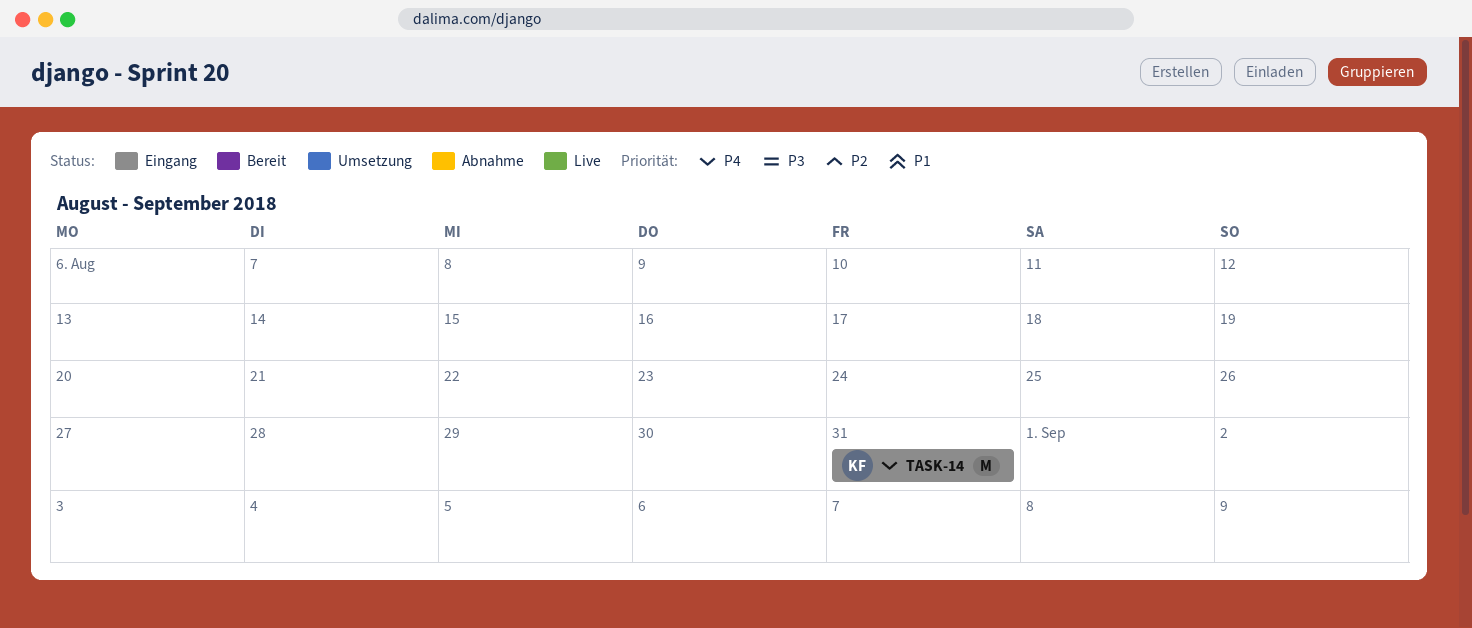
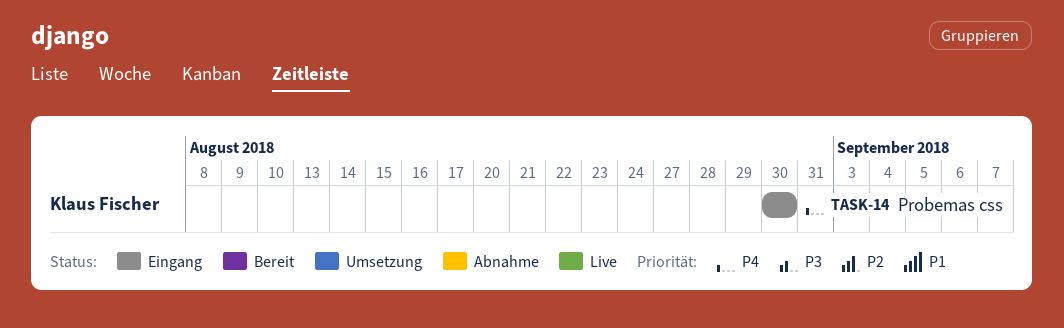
TASK-14, start: Aug 31 -> Aug 30
TASK-14, due: Aug 31 -> Aug 30

